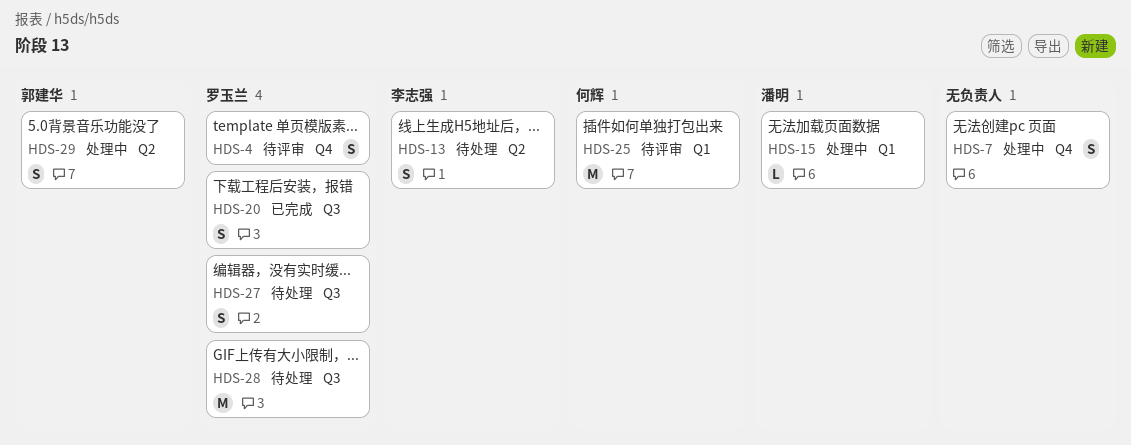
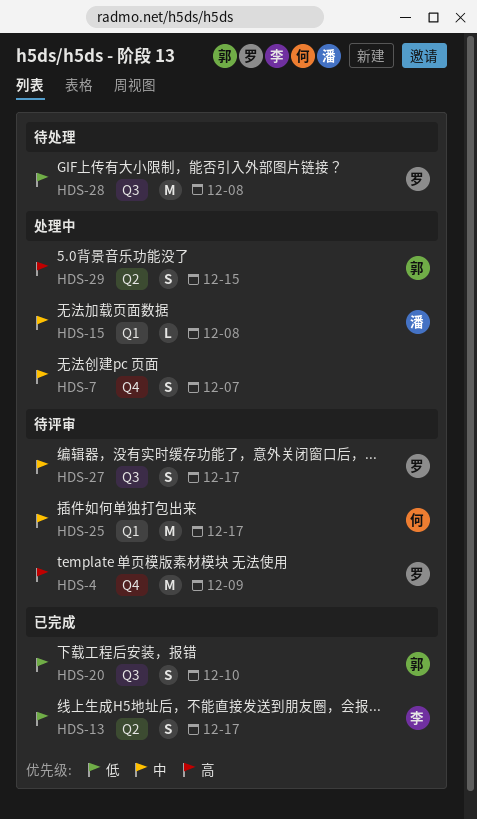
HDS-4, estimate: S -> M
HDS-13, status: 待处理 -> 已完成
HDS-20, owner: 罗玉兰 -> 郭建华
HDS-27, status: 待处理 -> 待评审

